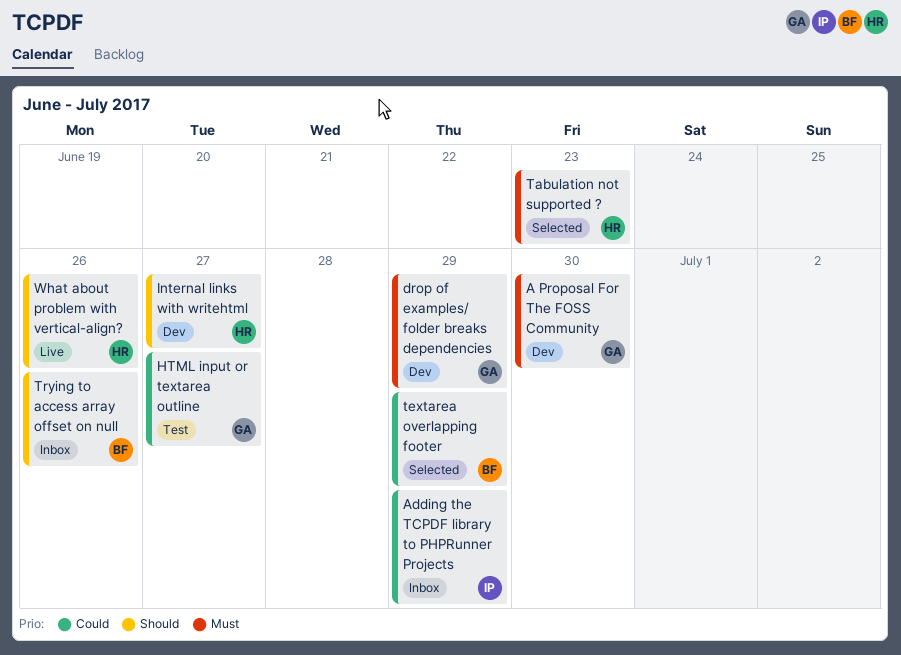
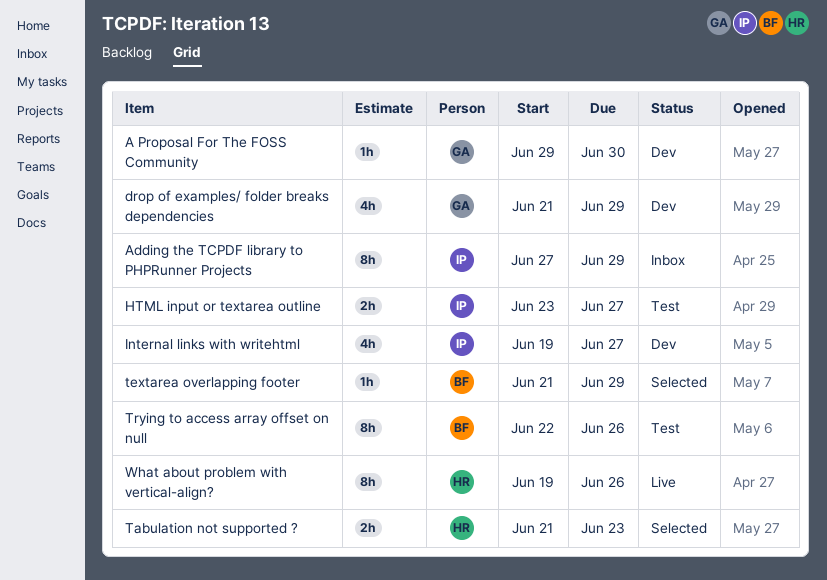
HTML input or textarea outline, owner: GA -> IP
Internal links with writehtml, owner: HR -> IP
Trying to access array offset on null, status: Inbox -> Test

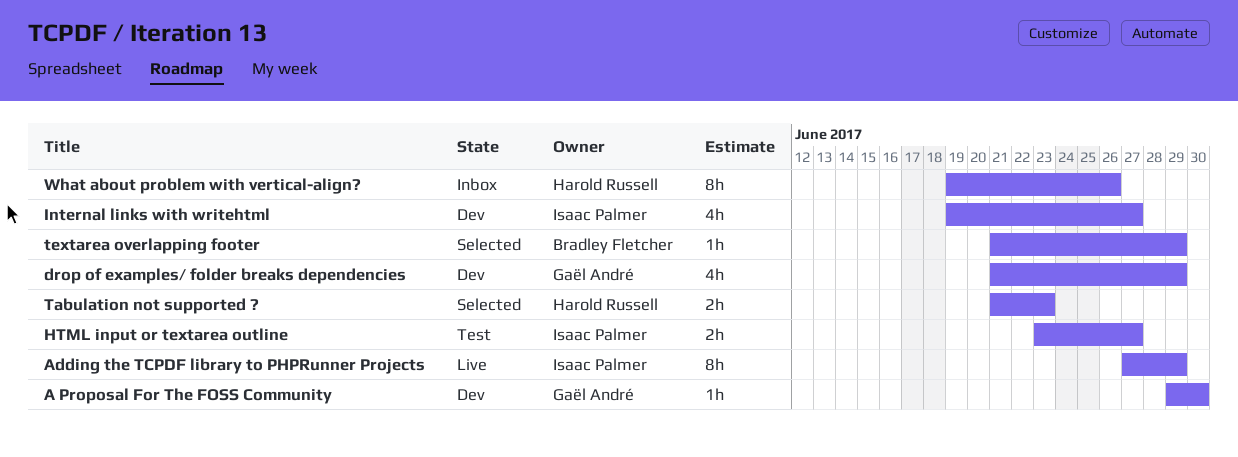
Adding the TCPDF library to PHPRunner Projects, status: Inbox -> Live
Trying to access array offset on null: present -> none
What about problem with vertical-align?, status: Live -> Inbox

